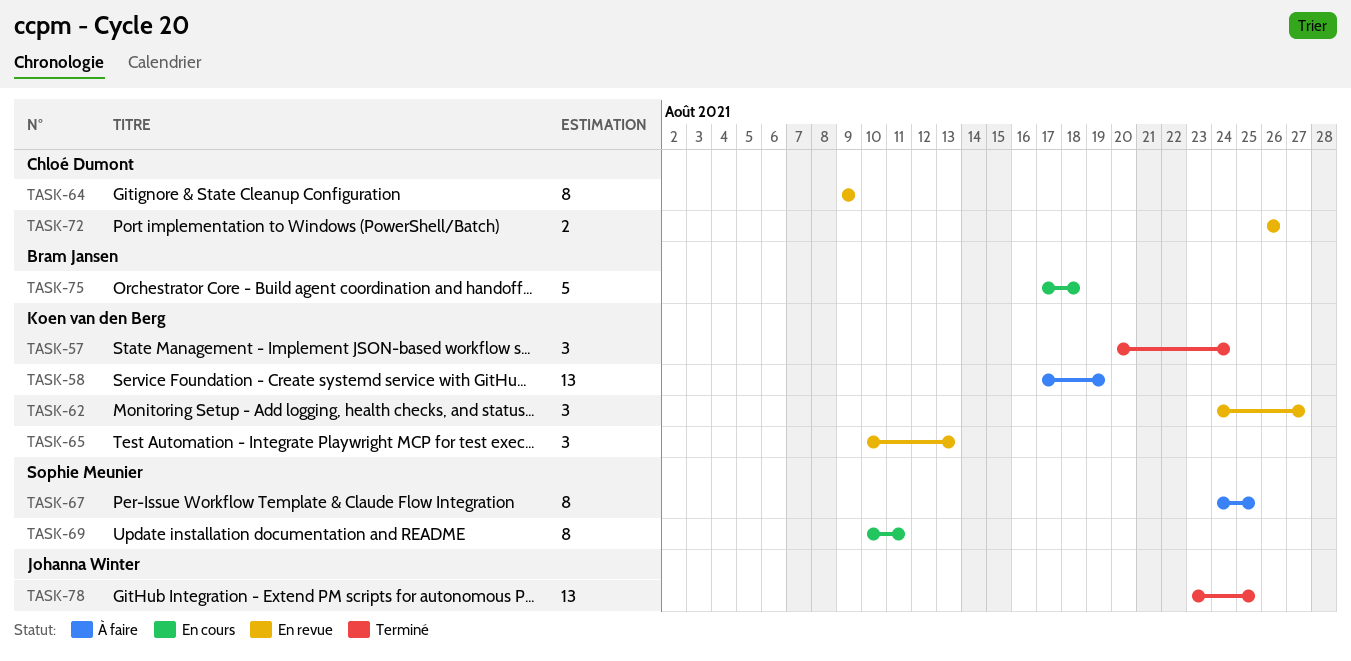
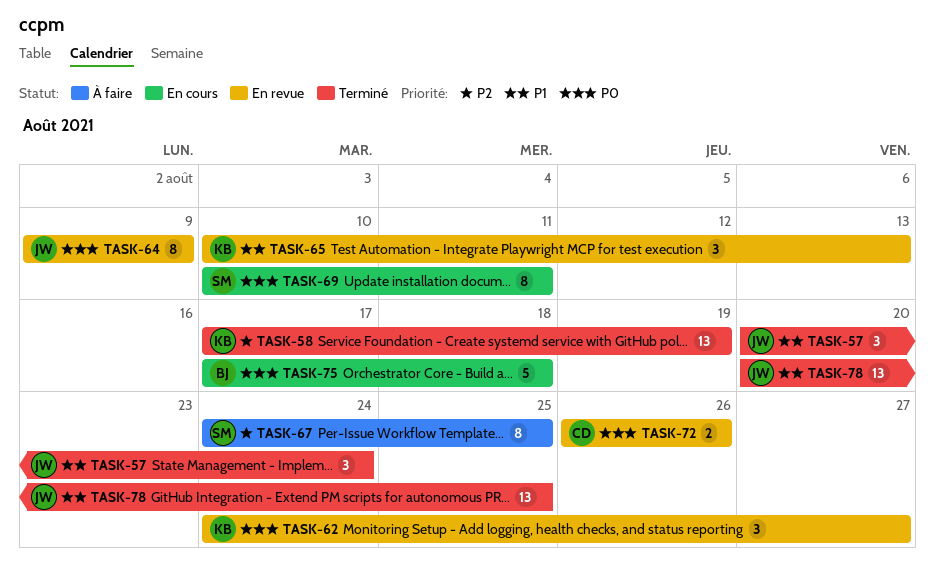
TASK-57, owner: Koen van den Berg -> Johanna Winter
TASK-58, status: À faire -> Terminé
TASK-64, owner: Chloé Dumont -> Johanna Winter
TASK-78, start: Aug 23 -> Aug 20

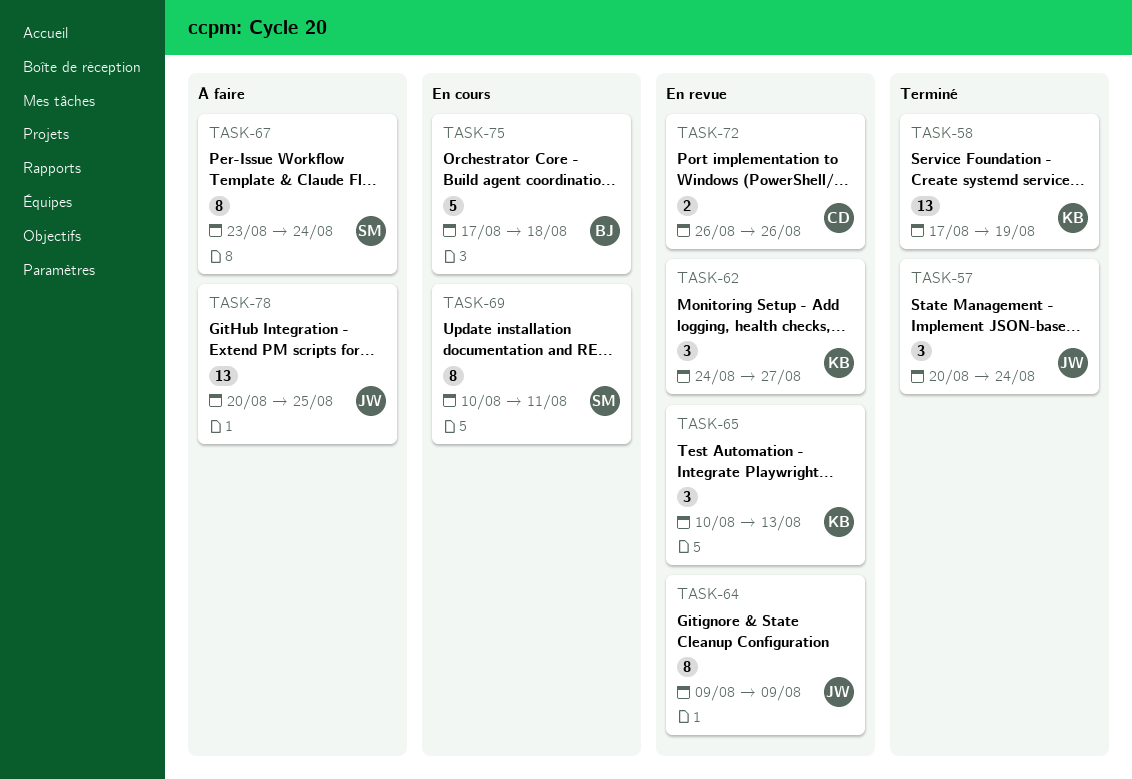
TASK-67, start: Aug 24 -> Aug 23
TASK-67, due: Aug 25 -> Aug 24
TASK-78, status: Terminé -> À faire

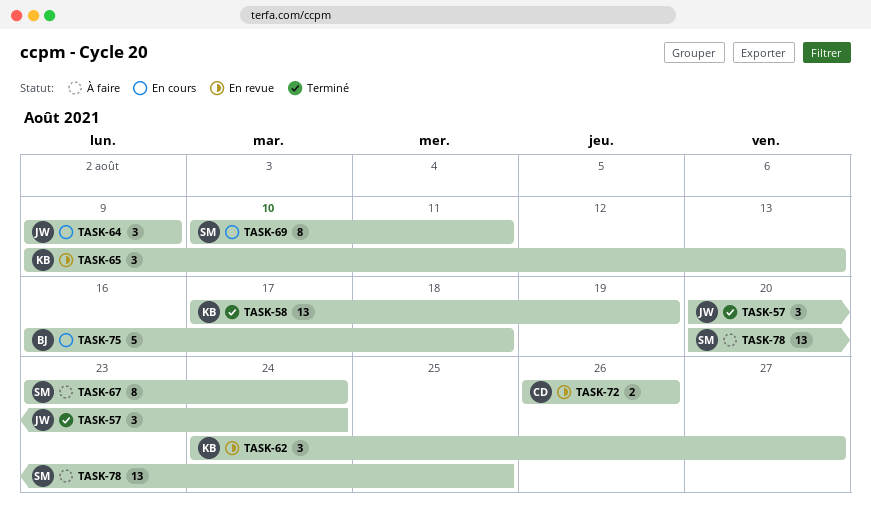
TASK-64, status: En revue -> En cours
TASK-64, estimate: 8 -> 3
TASK-65, start: Aug 10 -> Aug 9
TASK-75, start: Aug 17 -> Aug 16
TASK-78, owner: JW -> SM

